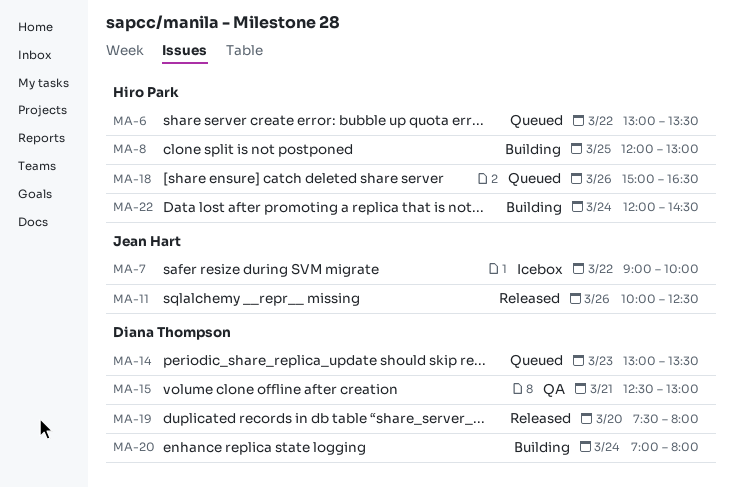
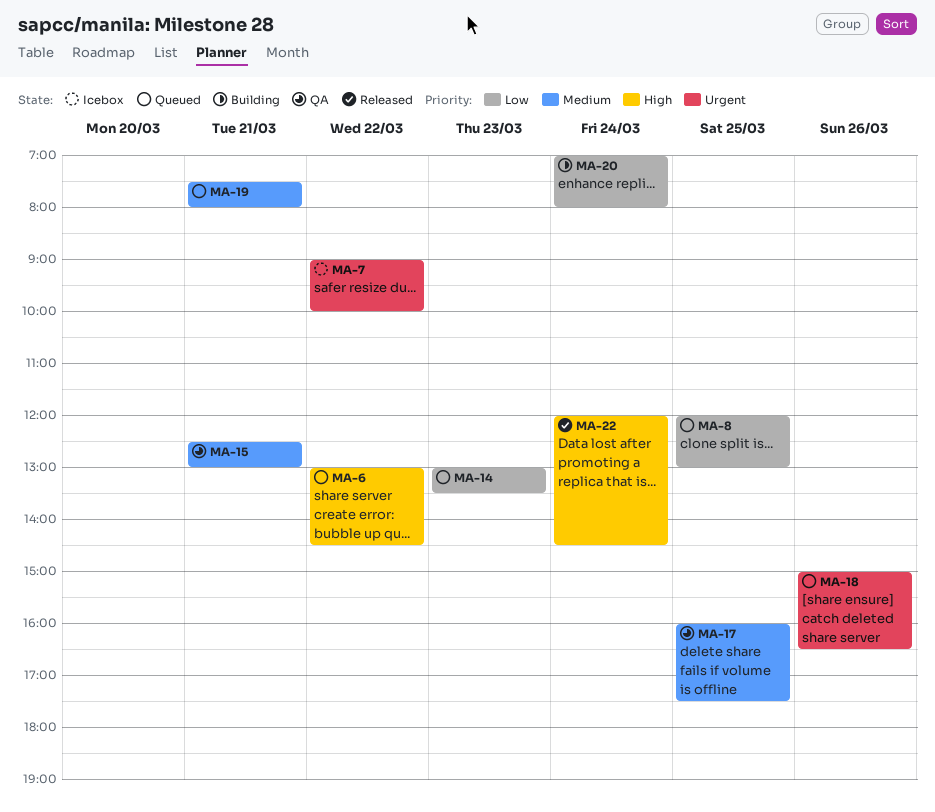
MA-6, ends: 13:30 -> 14:30
MA-8, status: Building -> Queued
MA-11: present -> none
MA-17: none -> present
MA-19, status: Released -> Queued
MA-19, day: Mar 20 -> Mar 21
MA-22, status: Building -> Released

